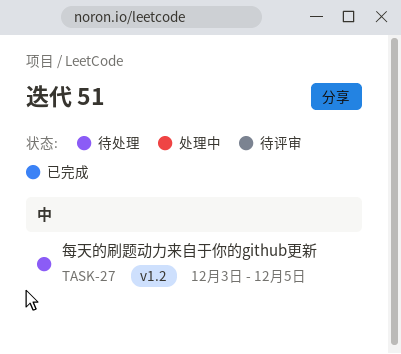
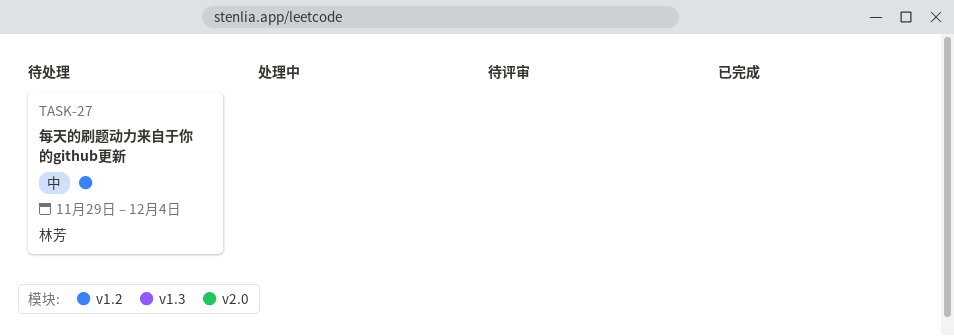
TASK-27, start: Dec 3 -> Nov 29
TASK-27, due: Dec 5 -> Dec 4

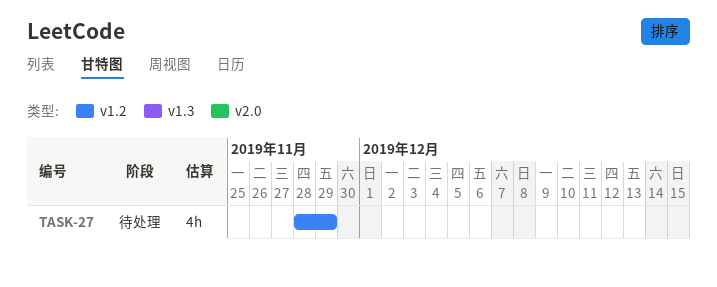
TASK-27, start: Nov 29 -> Nov 28
TASK-27, due: Dec 4 -> Nov 29

